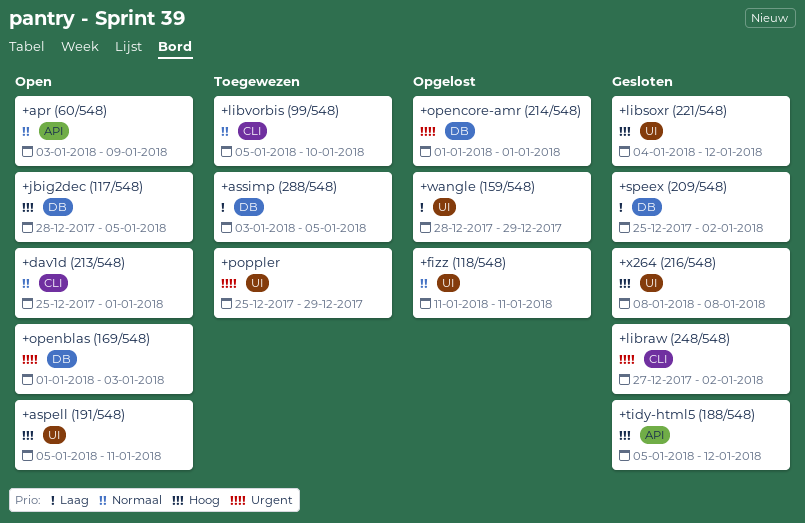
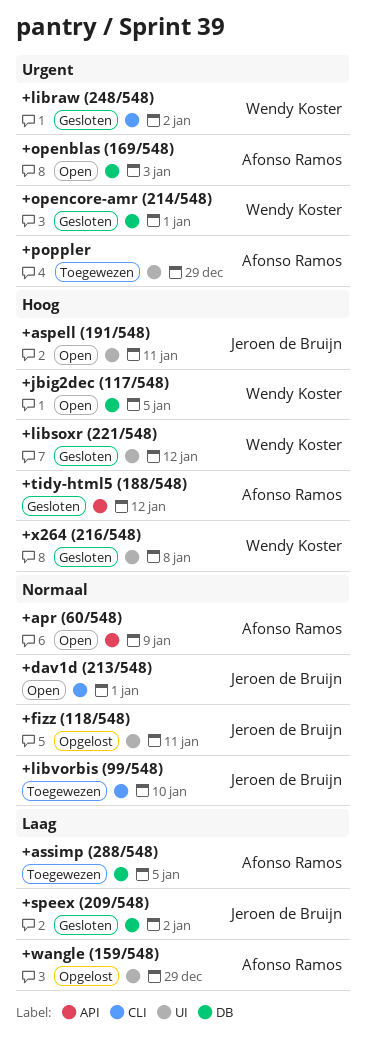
+opencore-amr (214/548), status: Opgelost -> Gesloten

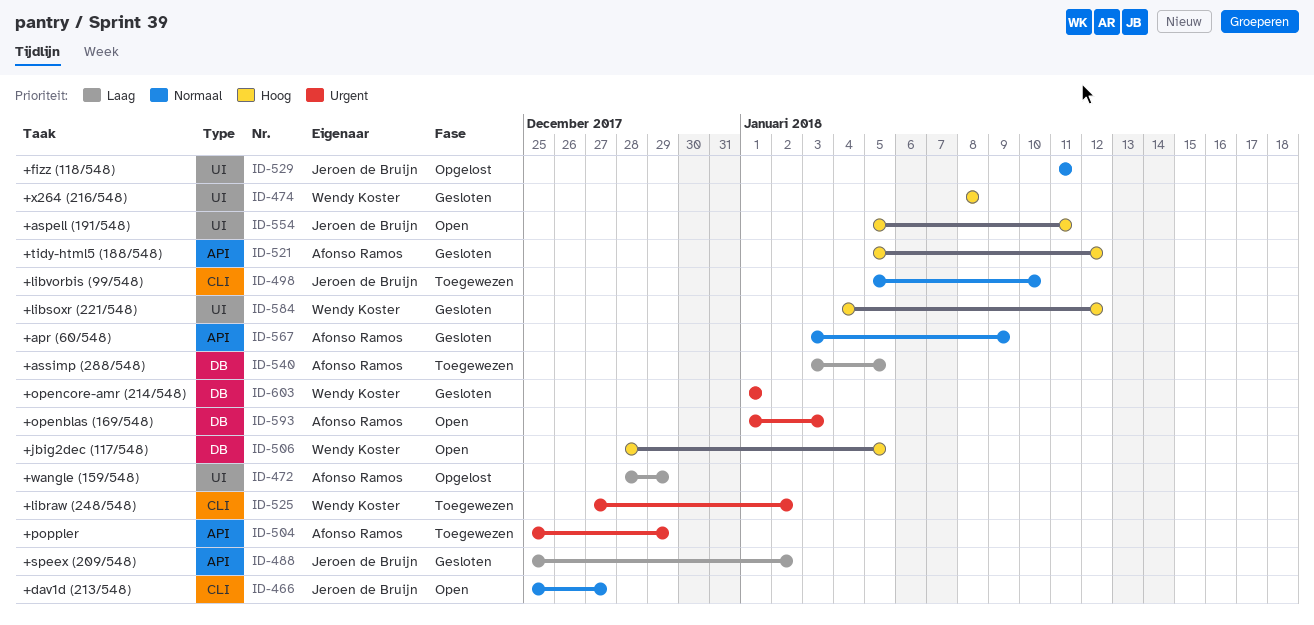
+apr (60/548), status: Open -> Gesloten
+dav1d (213/548), due: Jan 1 -> Dec 27
+libraw (248/548), status: Gesloten -> Toegewezen
+poppler, label: UI -> API
+speex (209/548), label: DB -> API

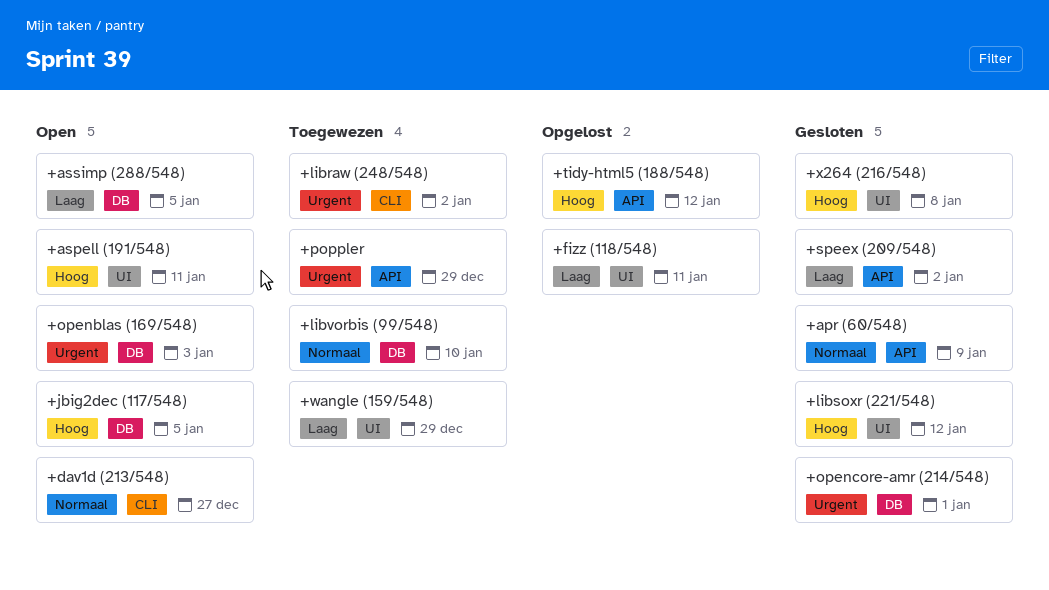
+assimp (288/548), status: Toegewezen -> Open
+fizz (118/548), priority: Normaal -> Laag
+libvorbis (99/548), label: CLI -> DB
+tidy-html5 (188/548), status: Gesloten -> Opgelost
+wangle (159/548), status: Opgelost -> Toegewezen

